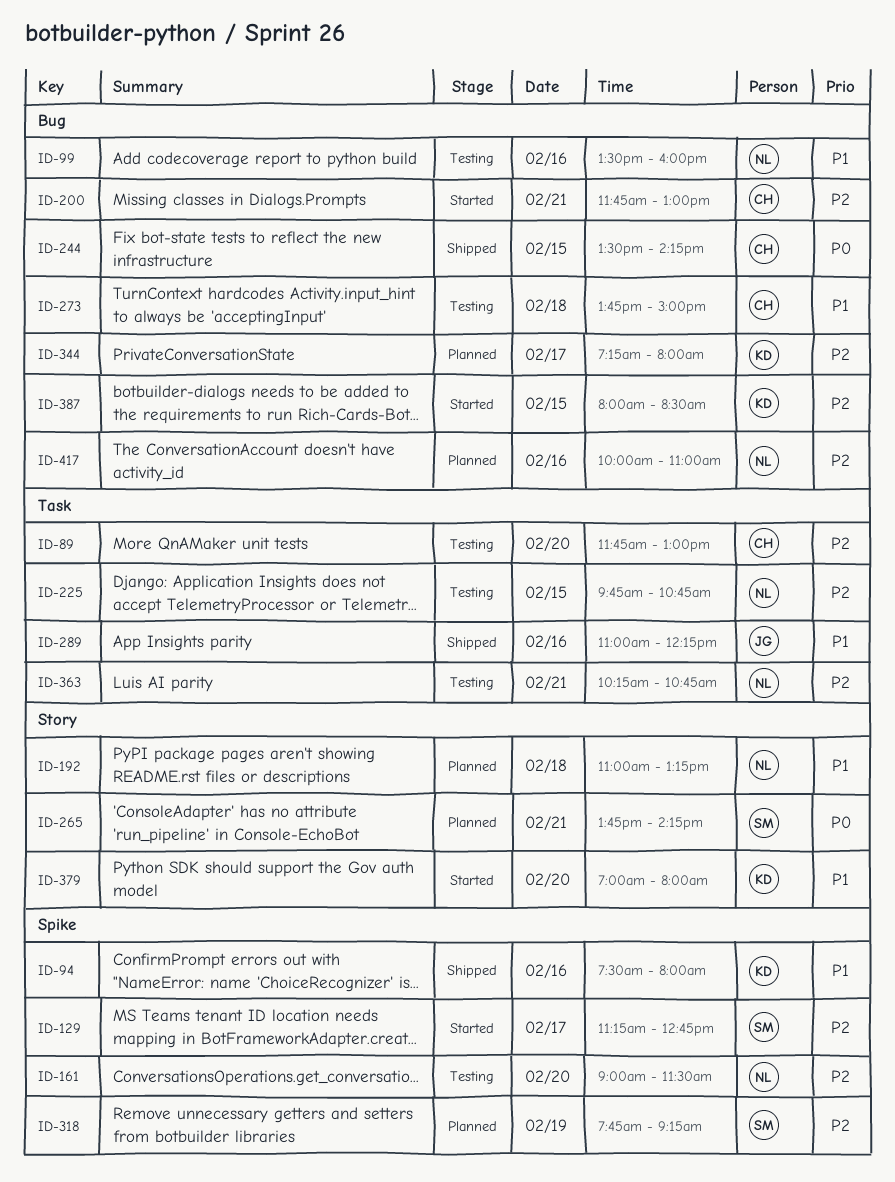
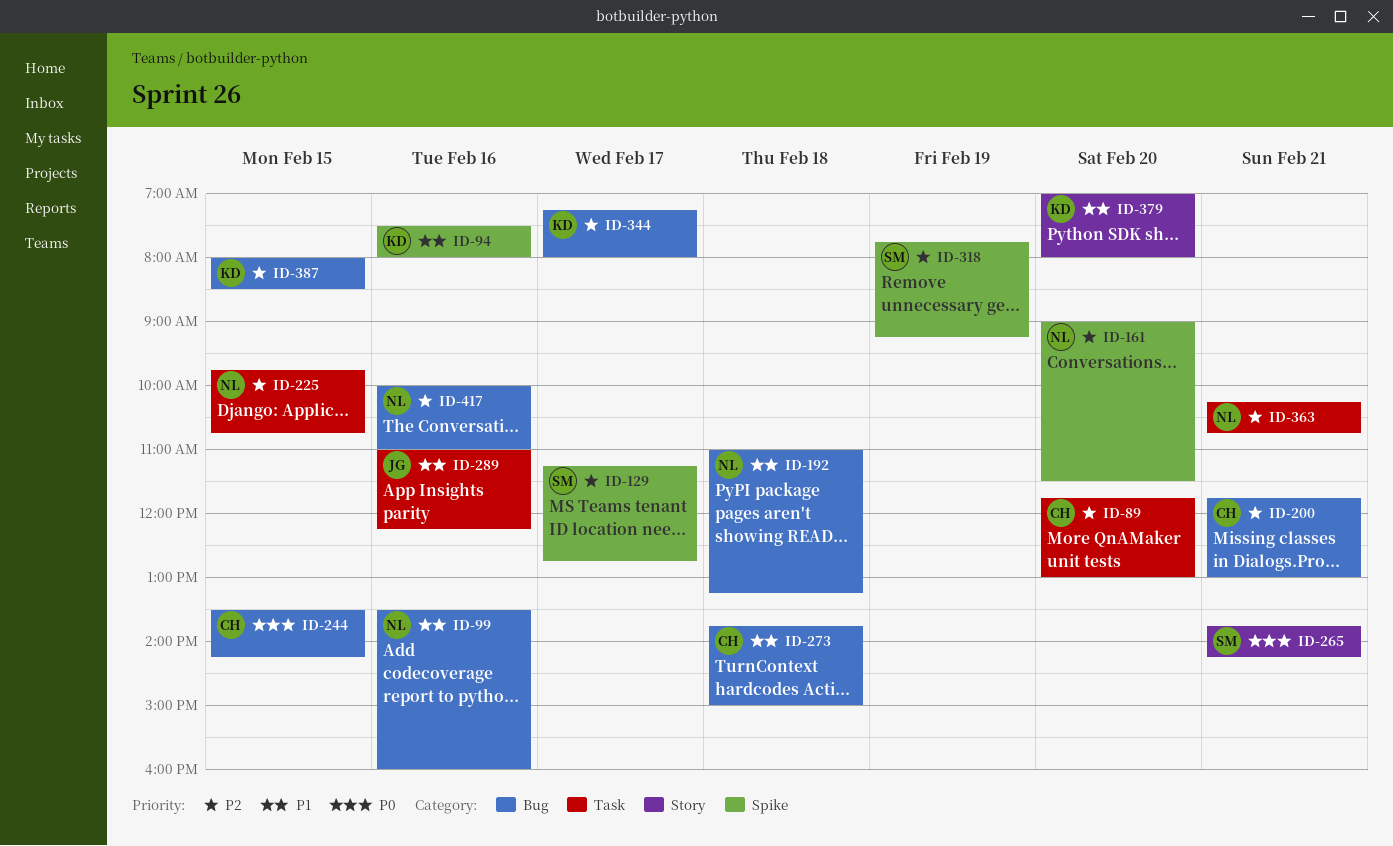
ID-192, label: Story -> Bug

